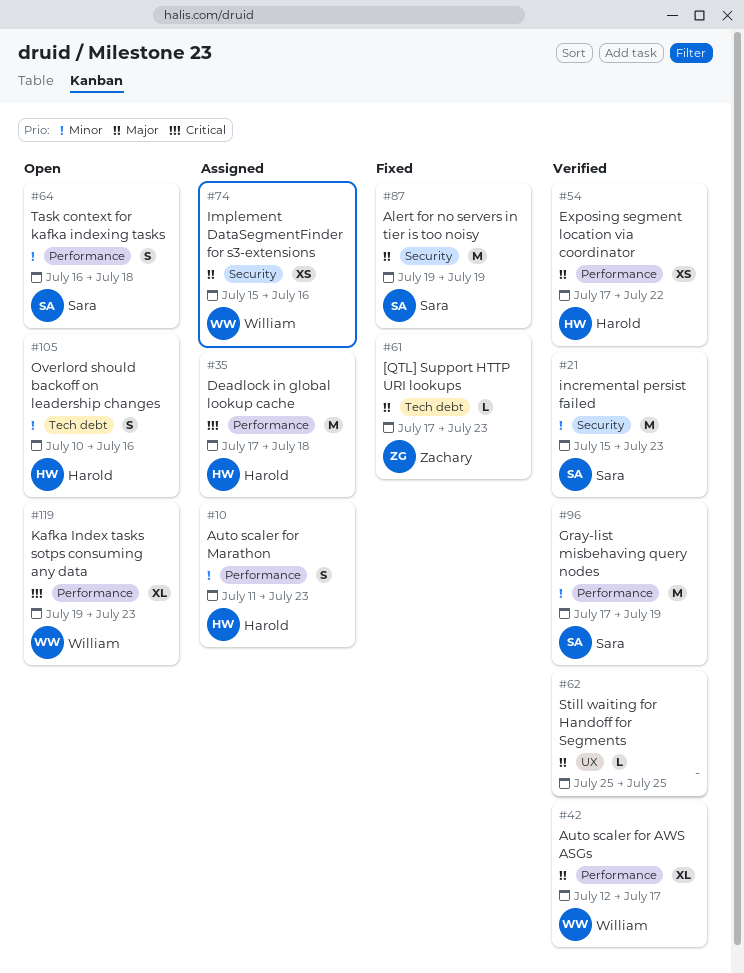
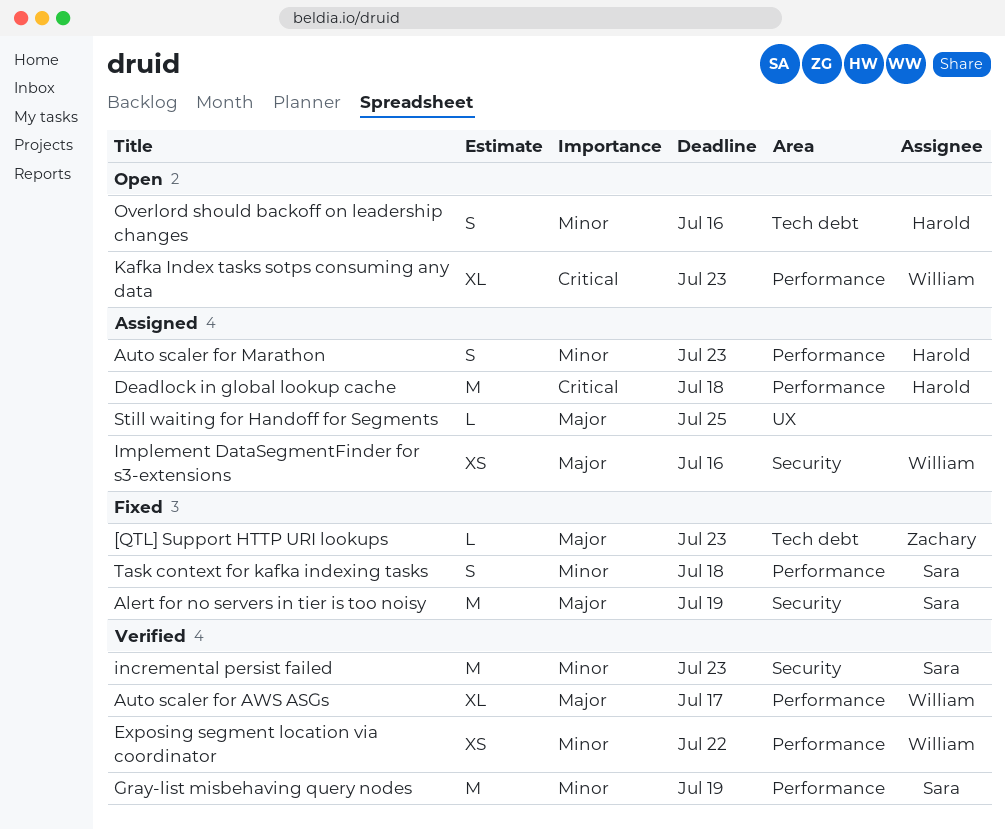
Exposing segment location via coordinator, owner: Harold -> William
Exposing segment location via coordinator, priority: Major -> Minor
Still waiting for Handoff for Segments, status: Verified -> Assigned
Task context for kafka indexing tasks, status: Open -> Fixed

